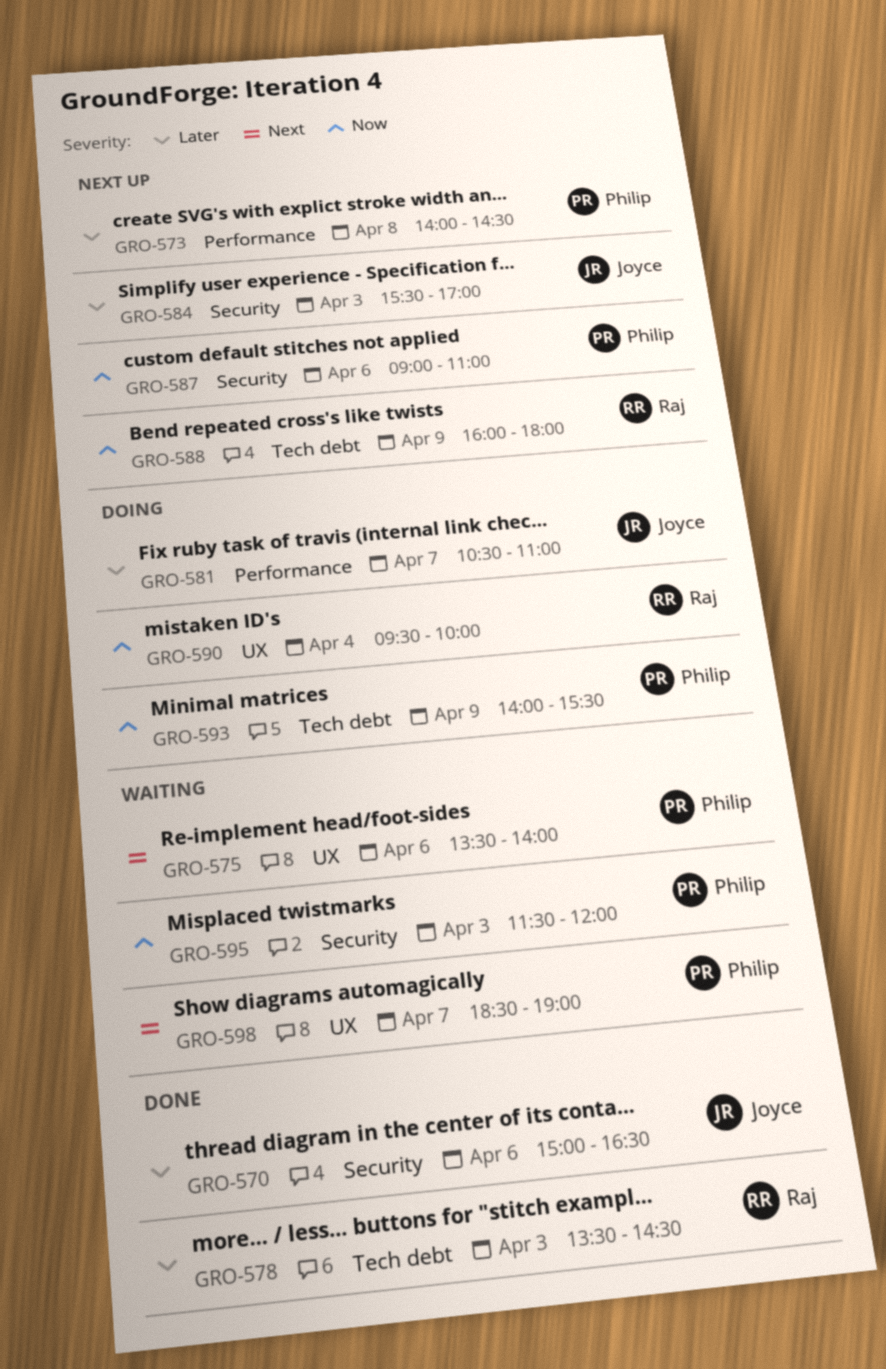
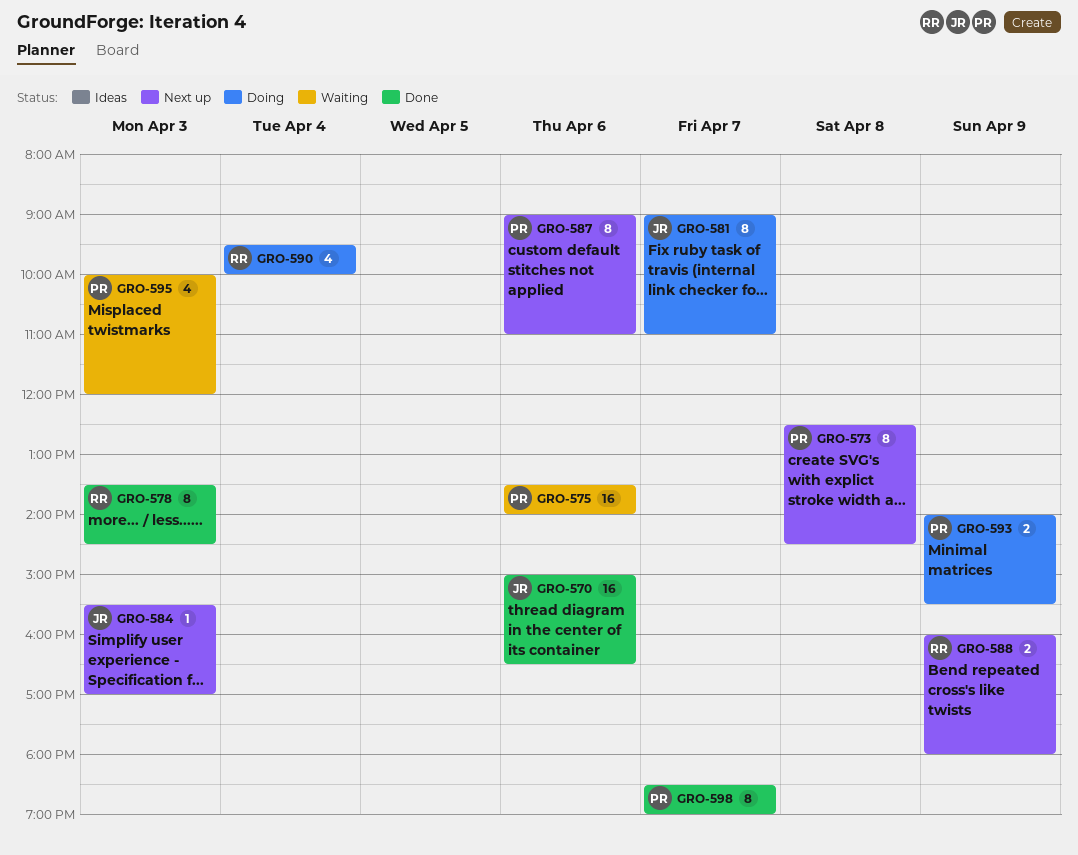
GRO-573, begins: 14:00 -> 12:30
GRO-581, begins: 10:30 -> 09:00
GRO-595, begins: 11:30 -> 10:00
GRO-598, status: Waiting -> Done

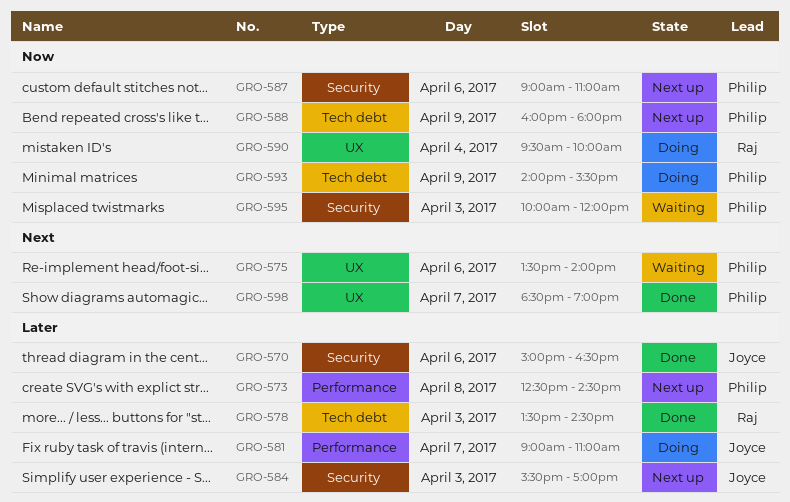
GRO-588, owner: Raj -> Philip

